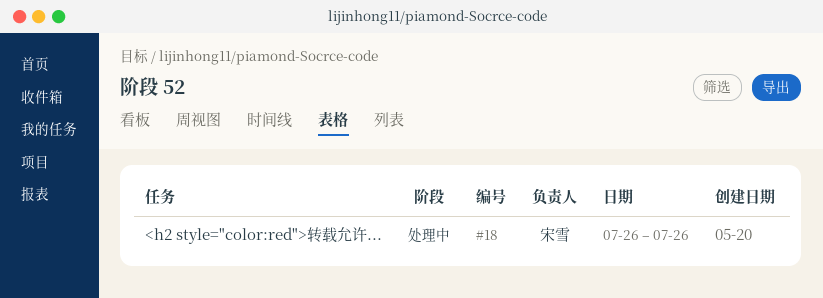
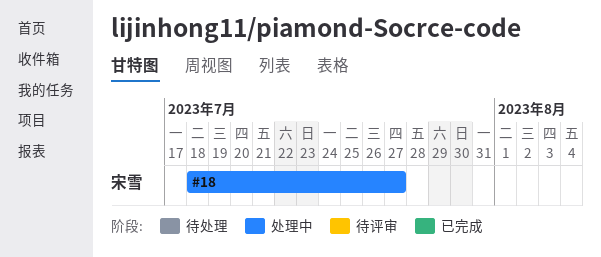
#18, start: Jul 26 -> Jul 18
#18, due: Jul 26 -> Jul 27

